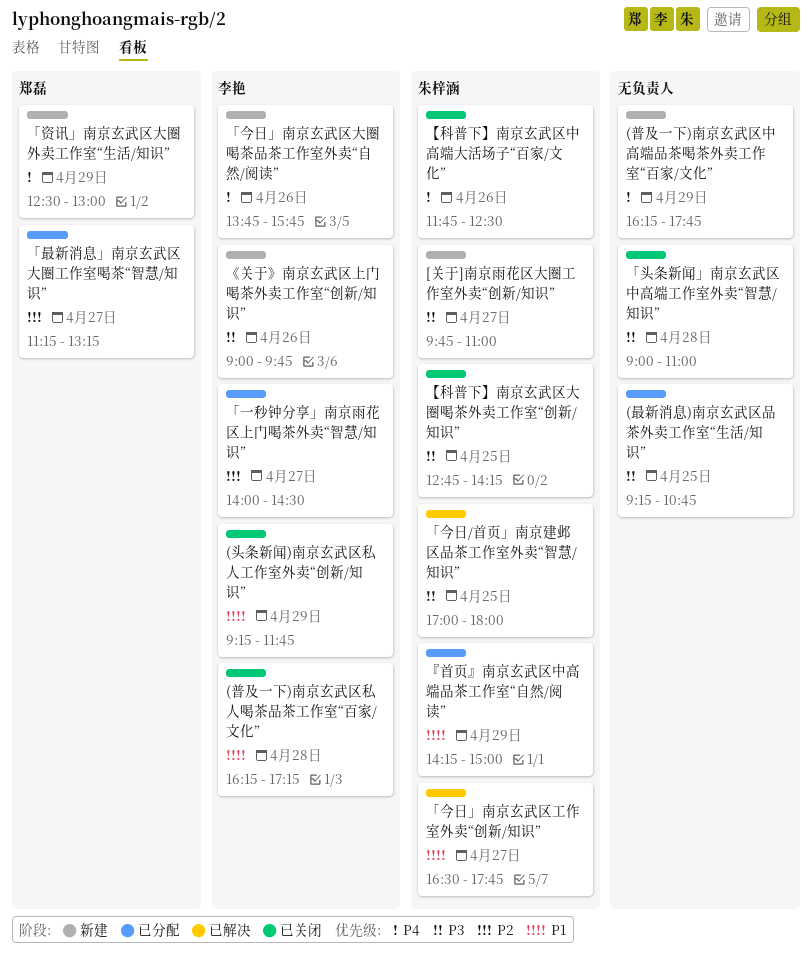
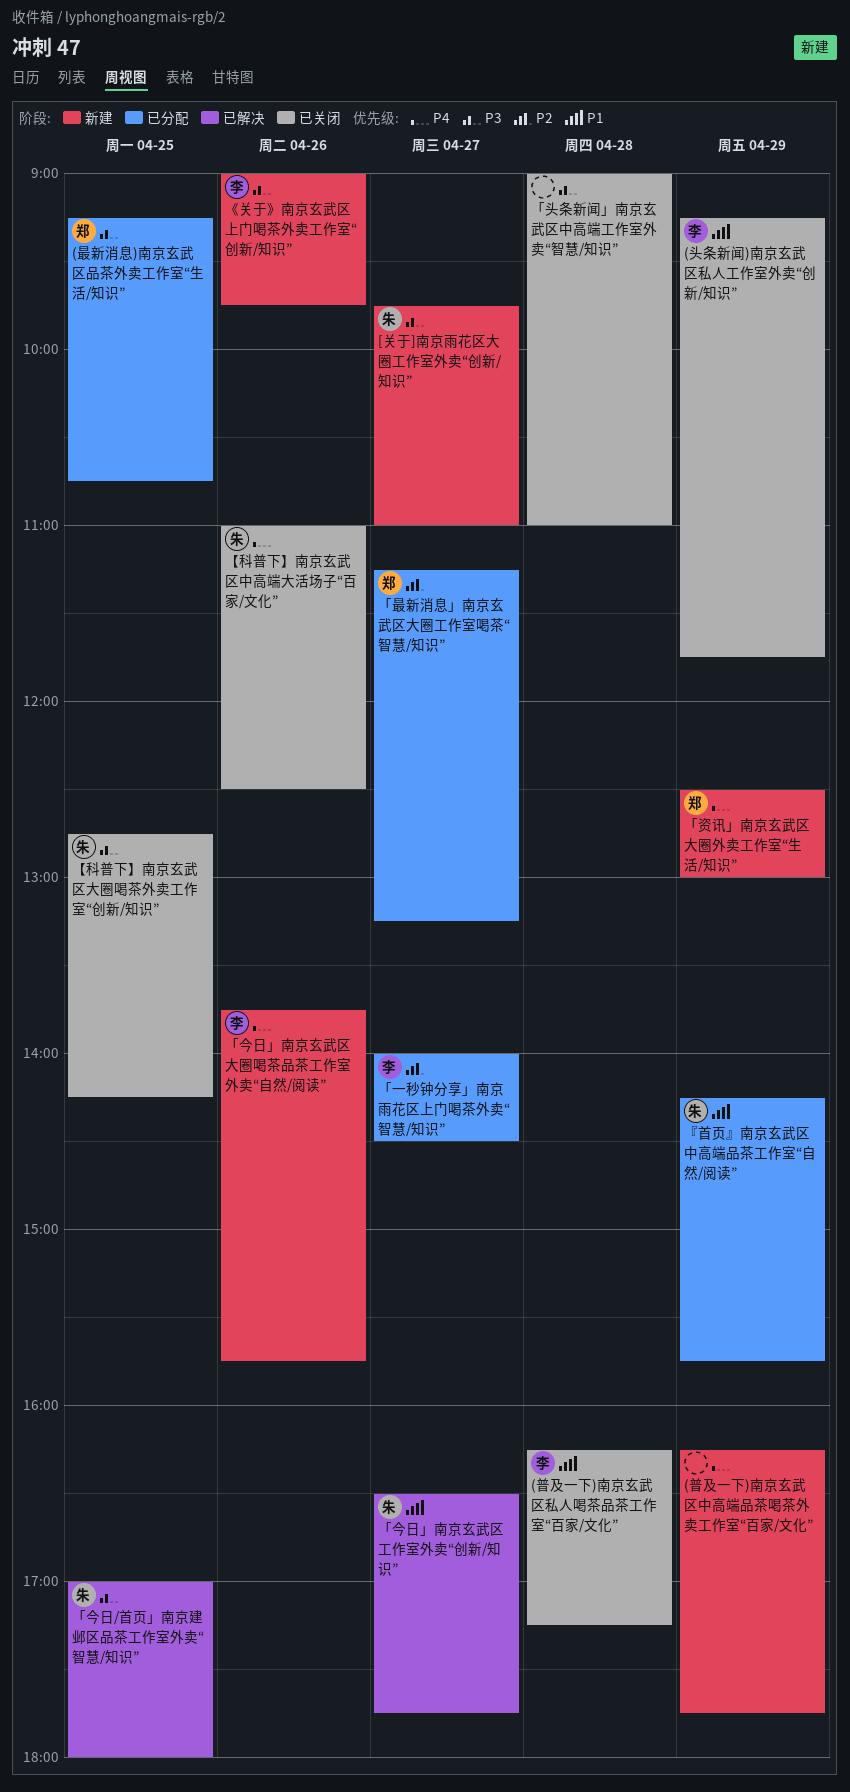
(最新消息)南京玄武区品茶外卖工作室“生活/知识”, owner: none -> 郑磊
『首页』南京玄武区中高端品茶工作室“自然/阅读”, ends: 15:00 -> 15:45
【科普下】南京玄武区中高端大活场子“百家/文化”, begins: 11:45 -> 11:00

